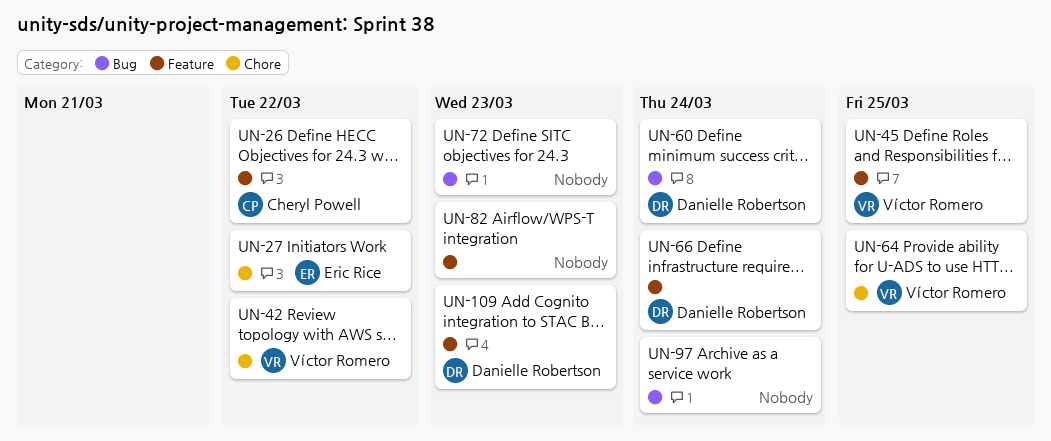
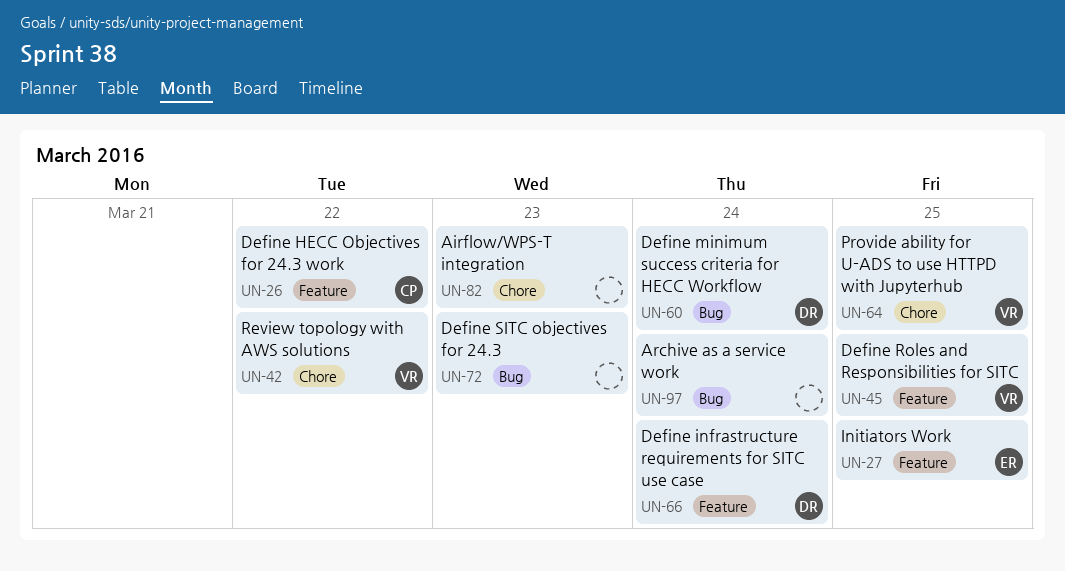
UN-27, label: Chore -> Feature
UN-27, due: Mar 22 -> Mar 25
UN-82, label: Feature -> Chore
UN-109: present -> none

